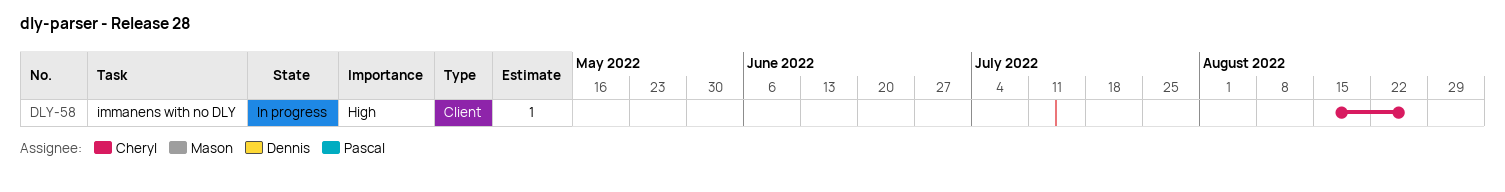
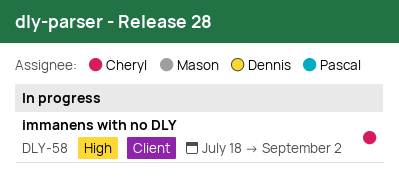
DLY-58, start: Aug 15 -> Jul 18
DLY-58, due: Aug 26 -> Sep 2

